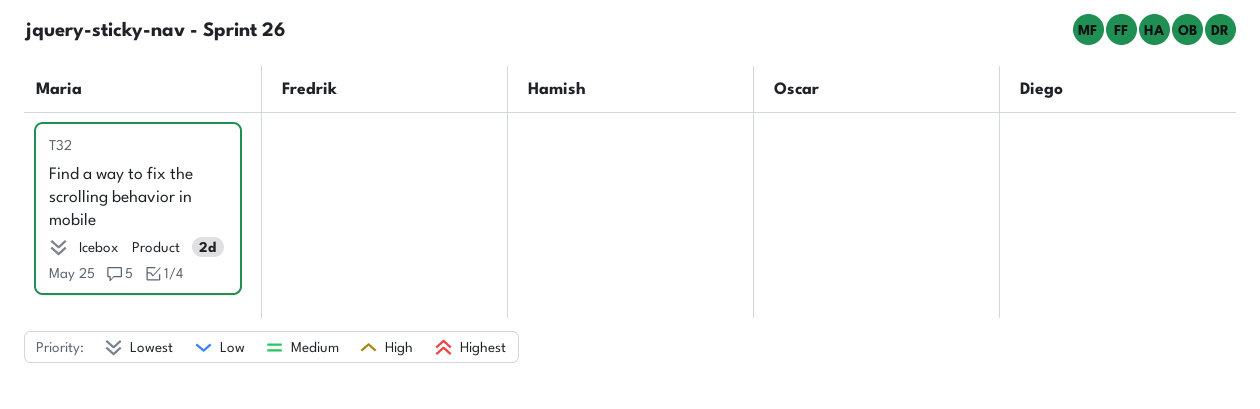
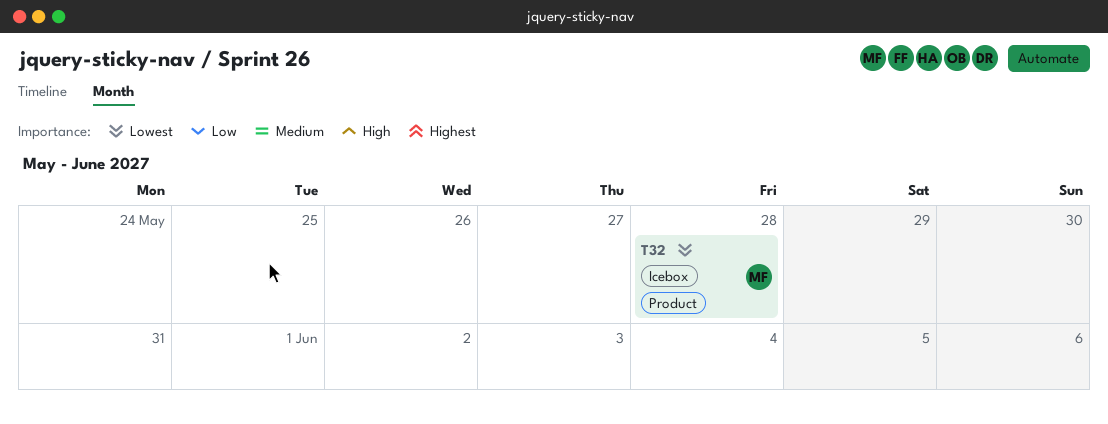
T32, due: May 25 -> May 28

